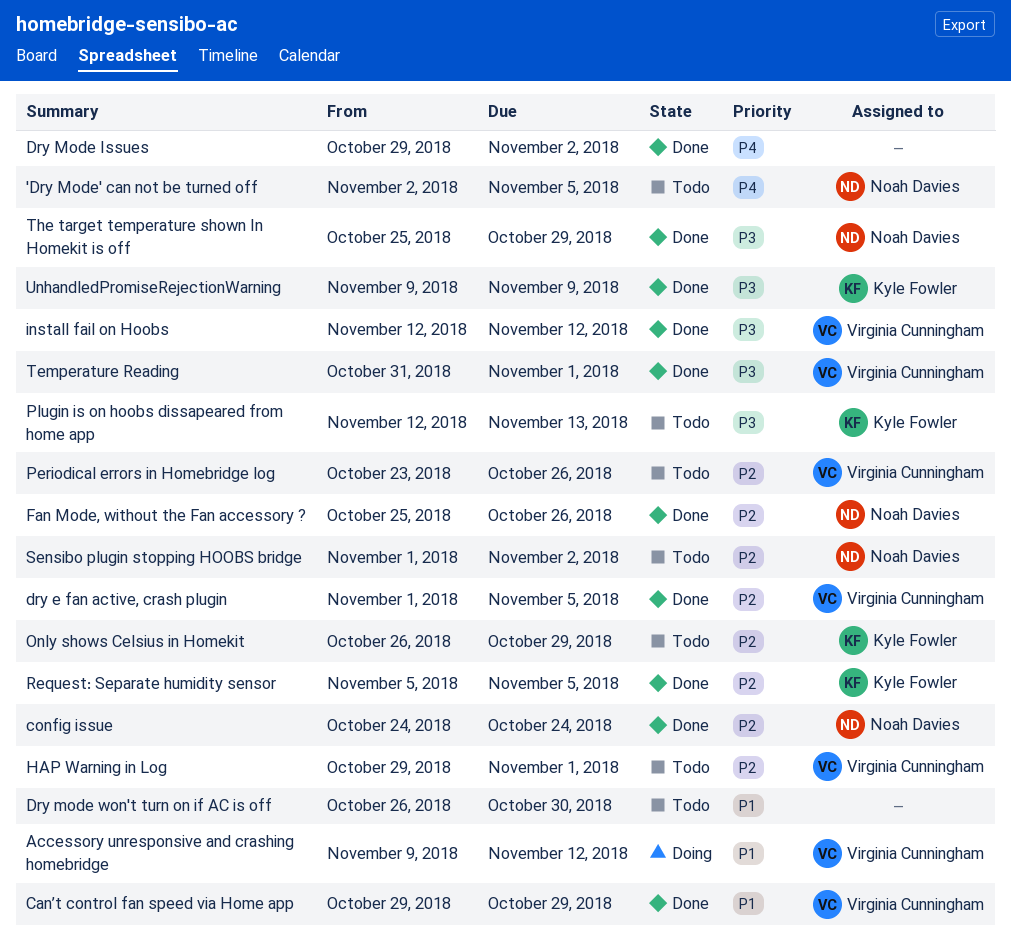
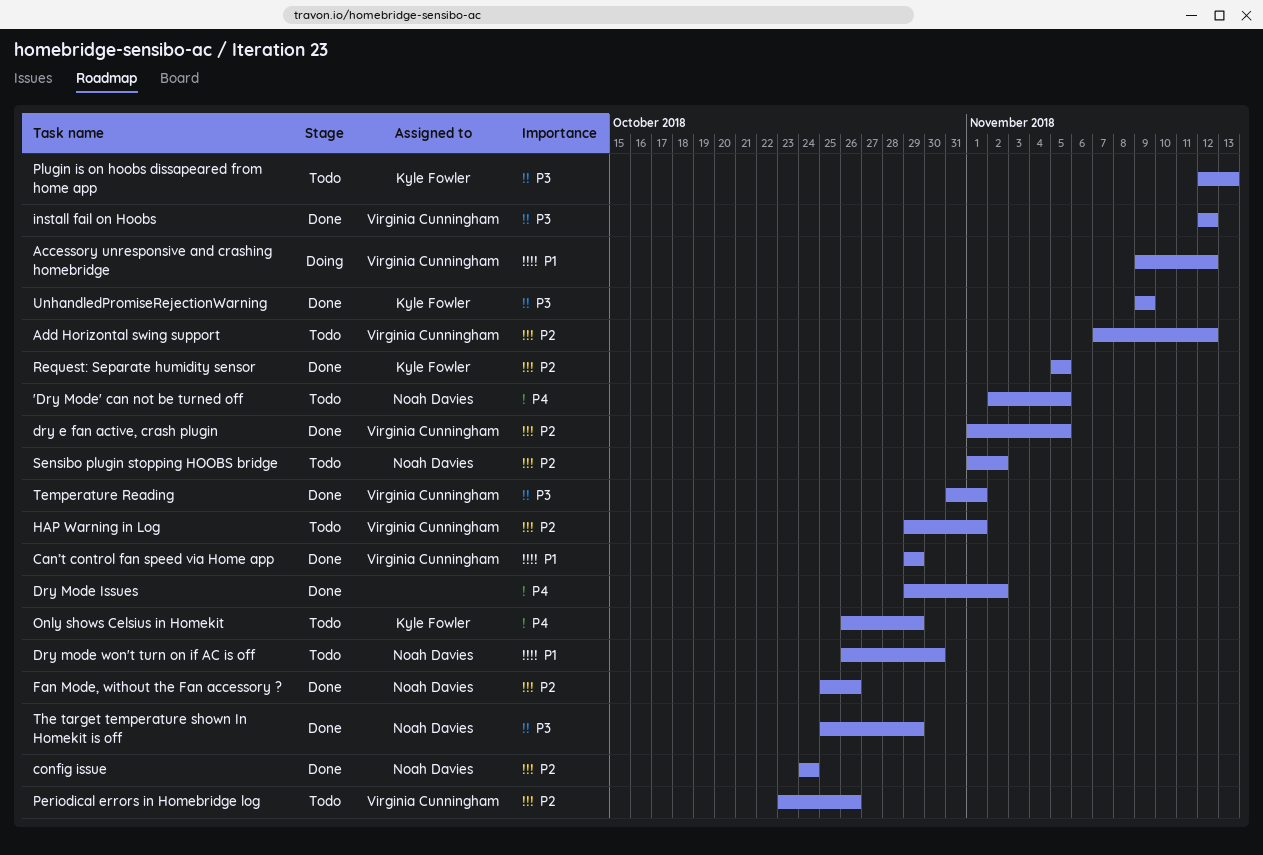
Add Horizontal swing support: none -> present
Dry mode won't turn on if AC is off, owner: none -> Noah Davies
Only shows Celsius in Homekit, priority: P2 -> P4

